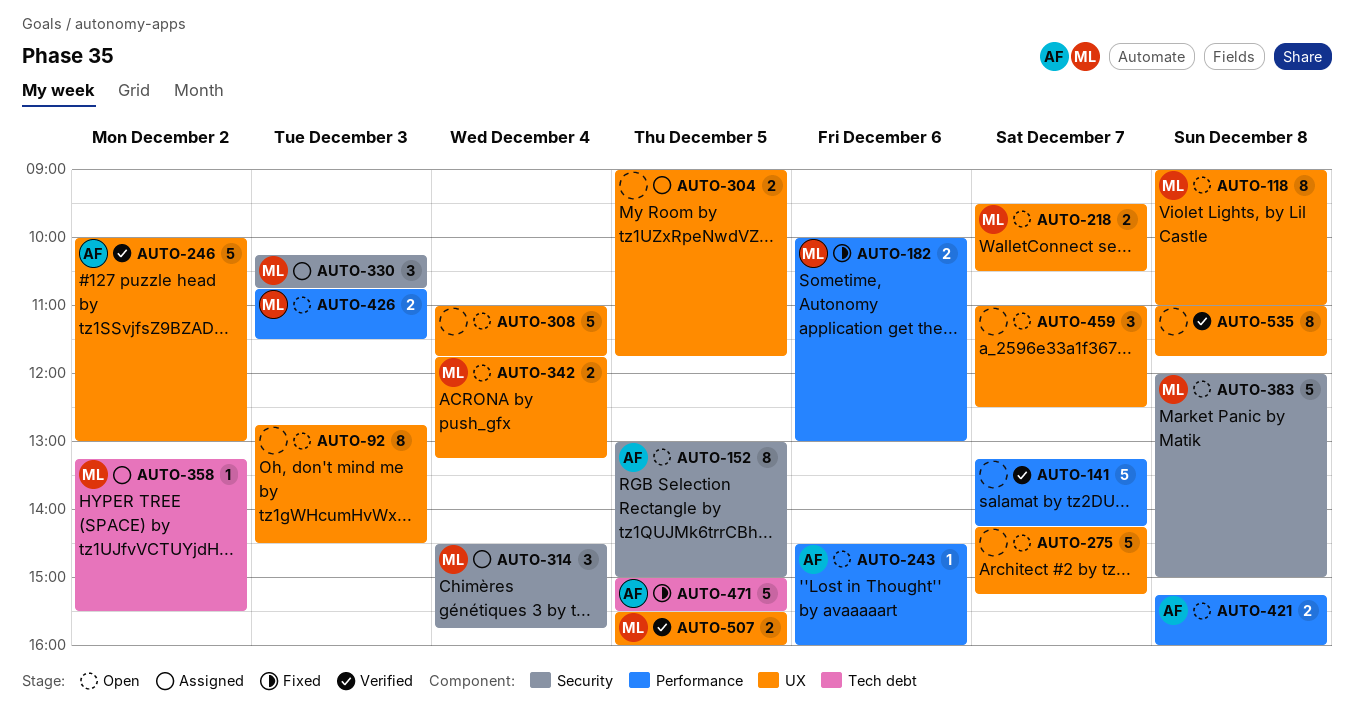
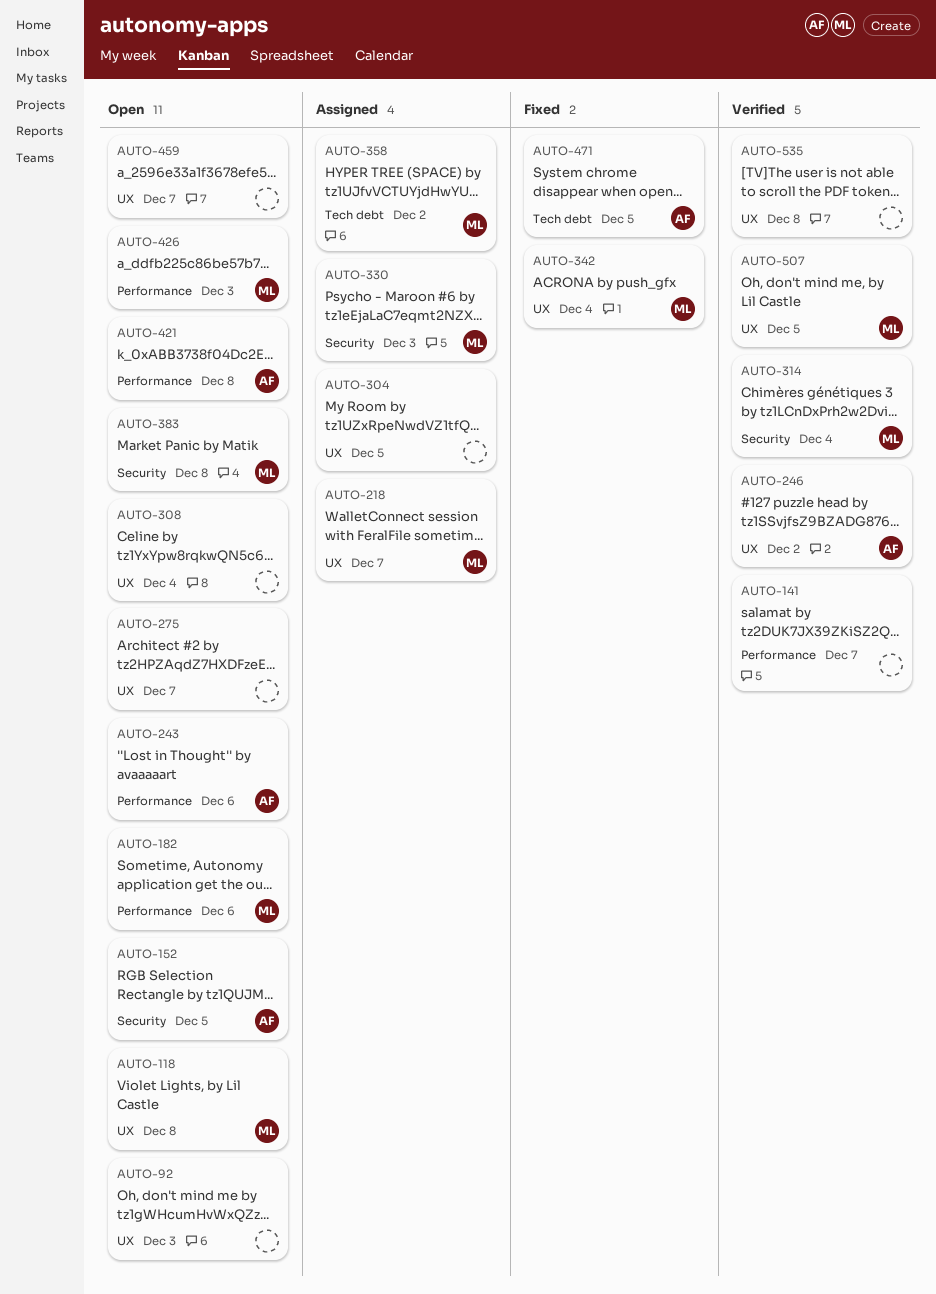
AUTO-182, status: Fixed -> Open
AUTO-218, status: Open -> Assigned
AUTO-314, status: Assigned -> Verified
AUTO-342, status: Open -> Fixed

